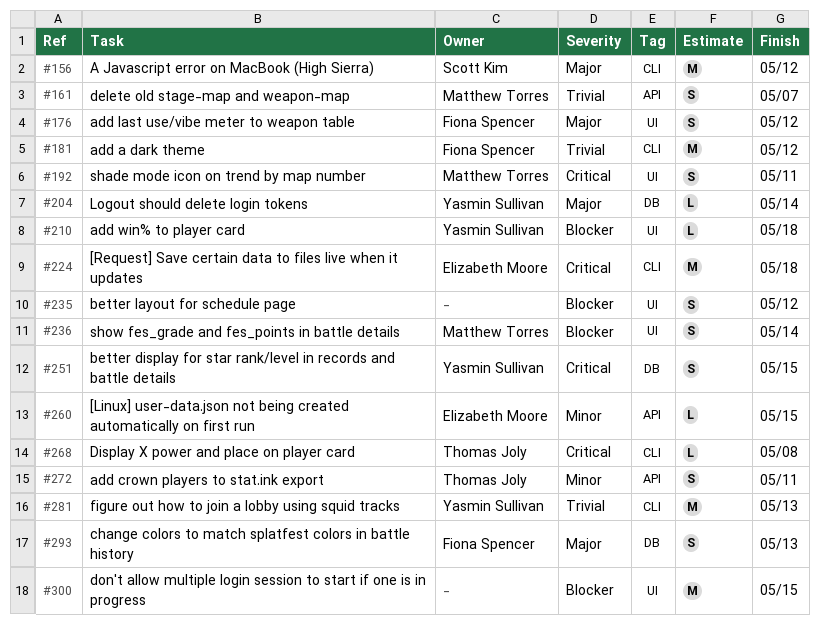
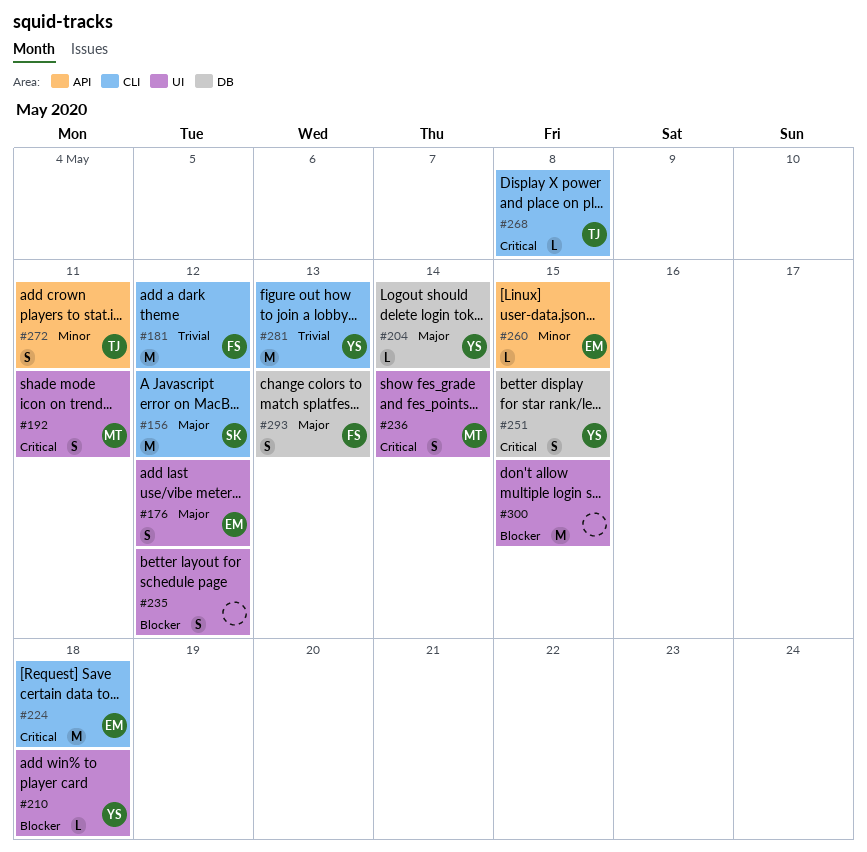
#161: present -> none
#176, owner: Fiona Spencer -> Elizabeth Moore
#236, priority: Blocker -> Critical

